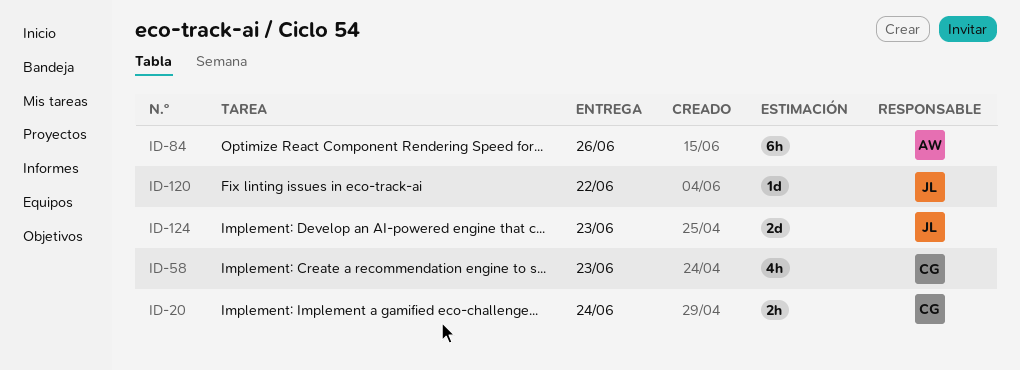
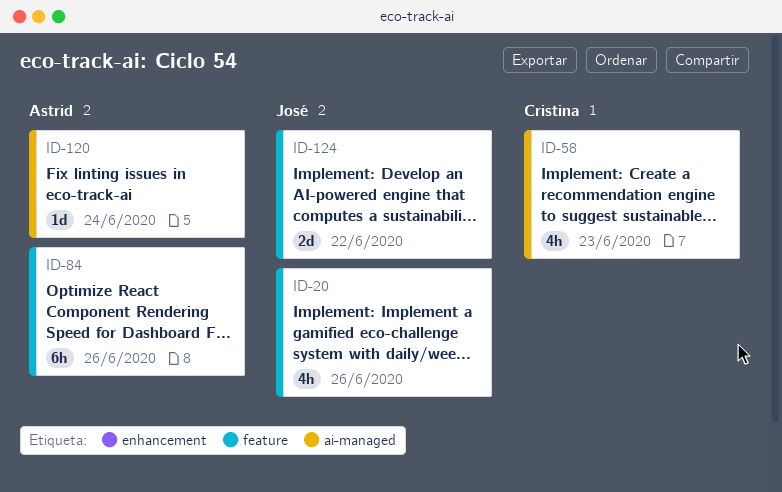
ID-20, owner: Cristina -> José
ID-20, estimate: 2h -> 4h
ID-20, due: Jun 24 -> Jun 26
ID-120, owner: José -> Astrid
ID-120, due: Jun 22 -> Jun 24
ID-124, due: Jun 23 -> Jun 22

